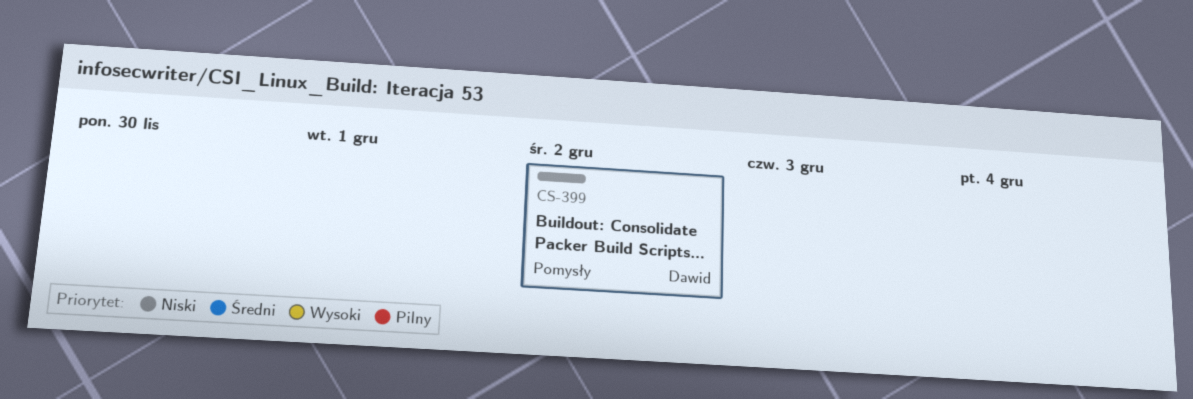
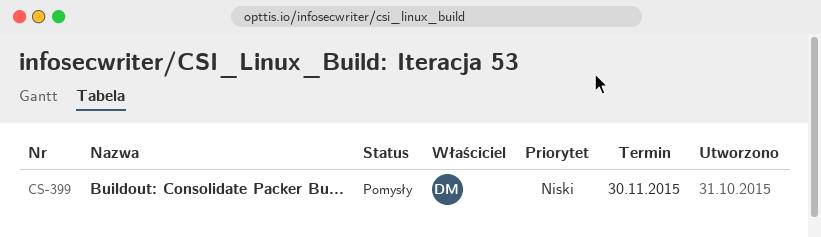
CS-399, due: Dec 2 -> Nov 30

